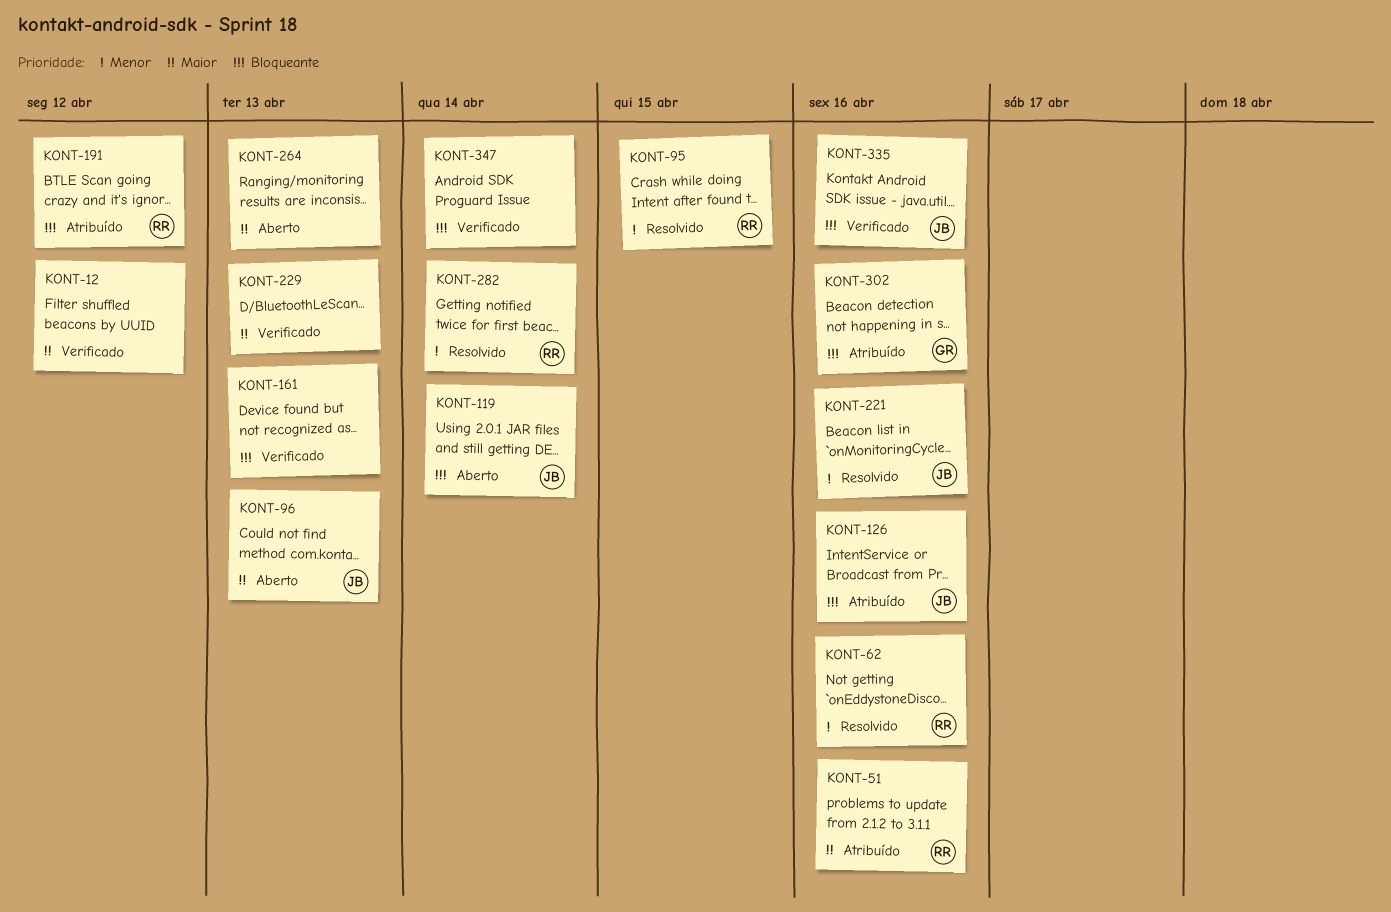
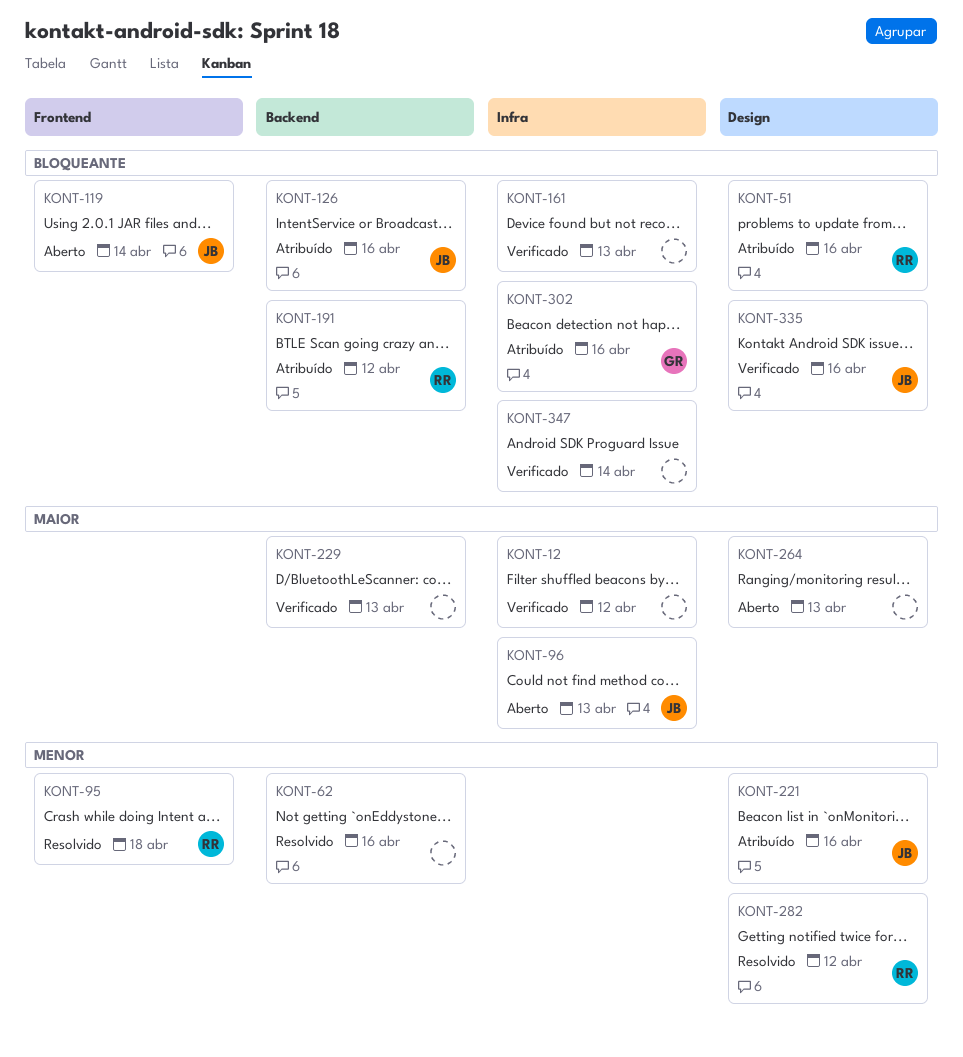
KONT-51, priority: Maior -> Bloqueante
KONT-62, owner: RR -> none
KONT-95, due: Apr 15 -> Apr 18
KONT-221, status: Resolvido -> Atribuído
KONT-282, due: Apr 14 -> Apr 12

